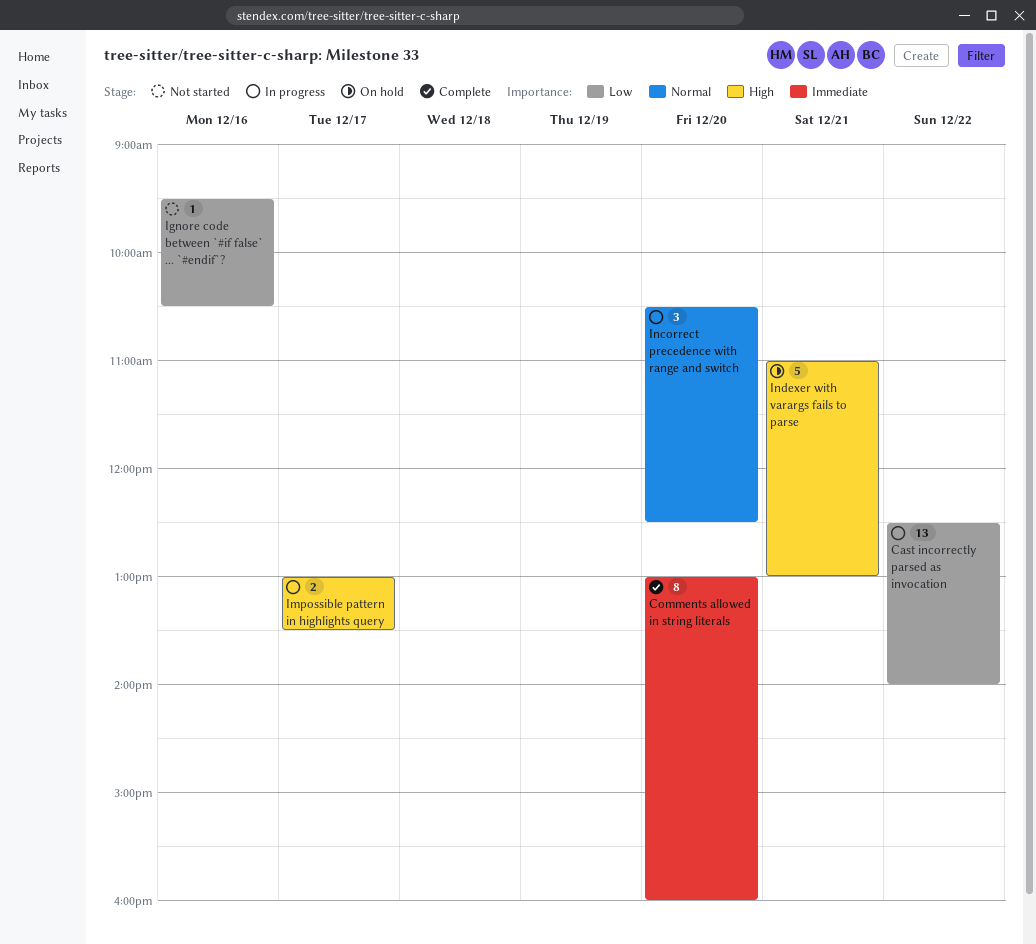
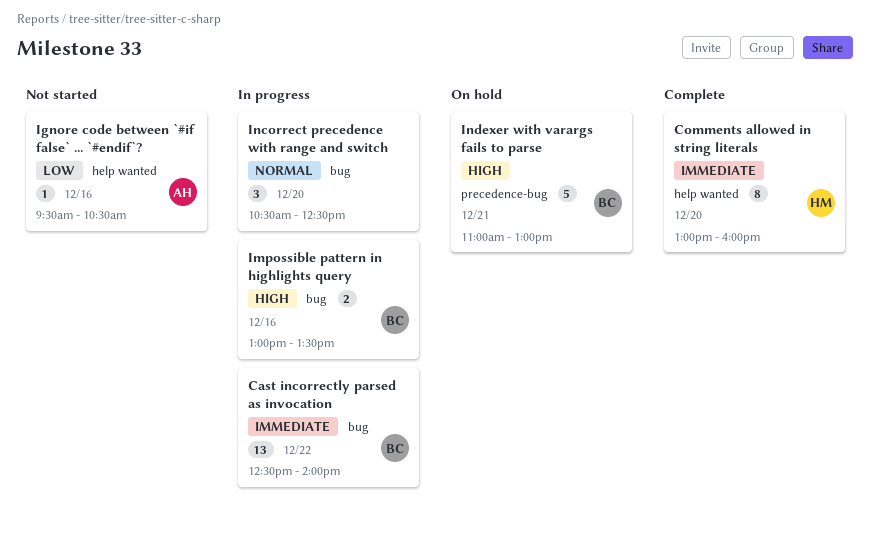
Cast incorrectly parsed as invocation, priority: Low -> Immediate
Impossible pattern in highlights query, day: Dec 17 -> Dec 16

